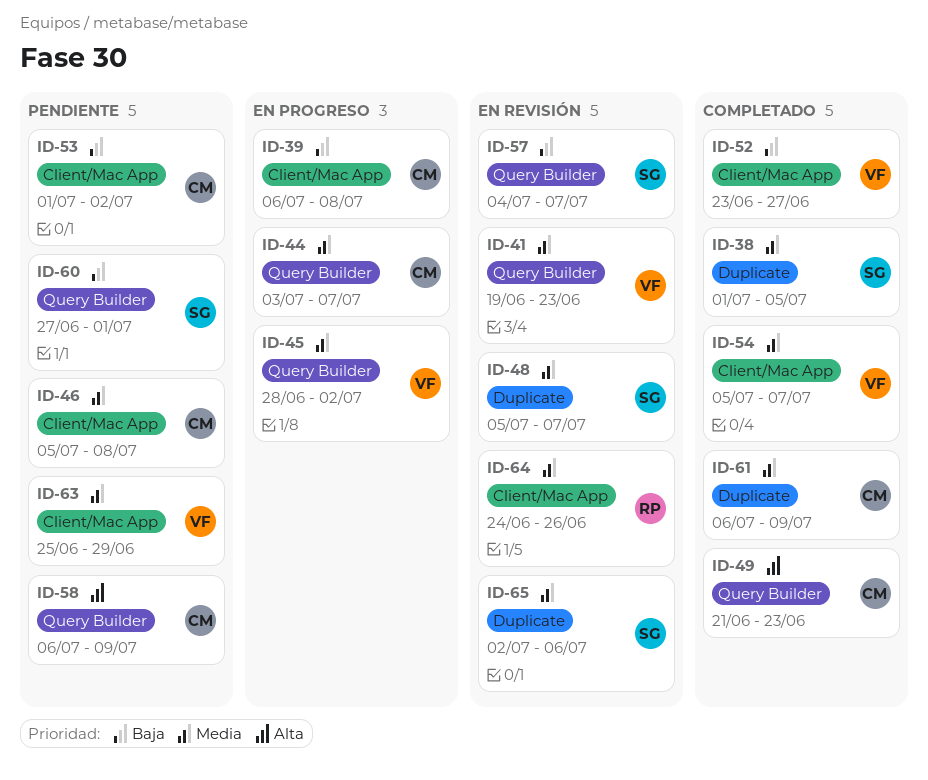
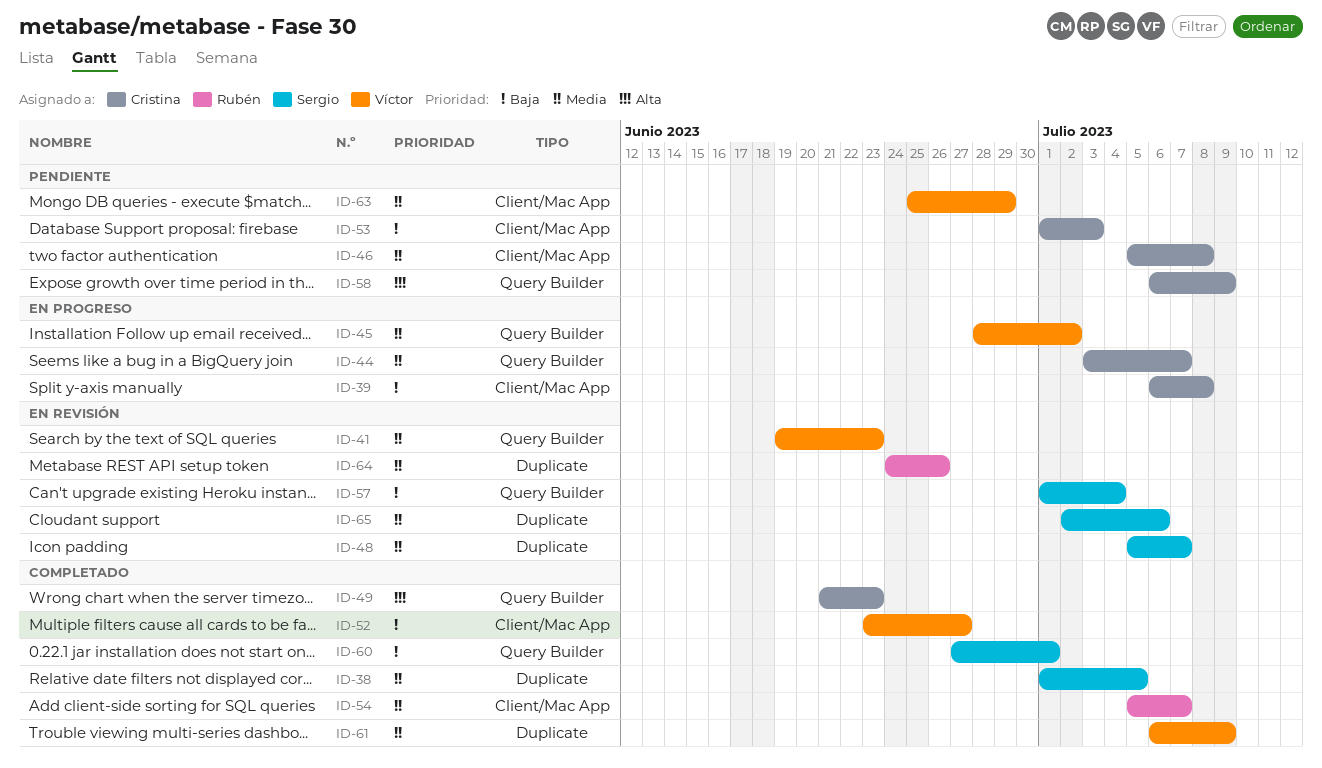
ID-53, due: Jul 2 -> Jul 3
ID-54, owner: Víctor -> Rubén
ID-57, start: Jul 4 -> Jul 1
ID-57, due: Jul 7 -> Jul 4
ID-60, status: Pendiente -> Completado
ID-61, owner: Cristina -> Víctor
ID-64, label: Client/Mac App -> Duplicate

